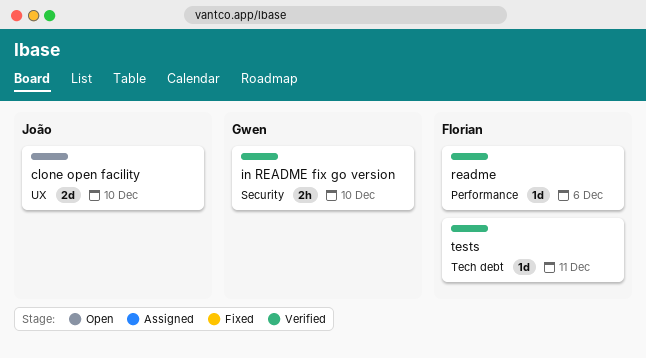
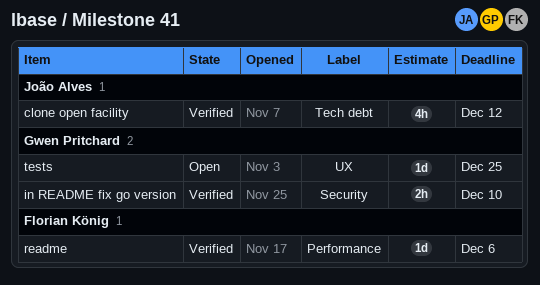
clone open facility, status: Open -> Verified
clone open facility, label: UX -> Tech debt
clone open facility, estimate: 2d -> 4h
clone open facility, due: Dec 10 -> Dec 12
tests, status: Verified -> Open
tests, owner: Florian König -> Gwen Pritchard
tests, label: Tech debt -> UX
tests, due: Dec 11 -> Dec 25

